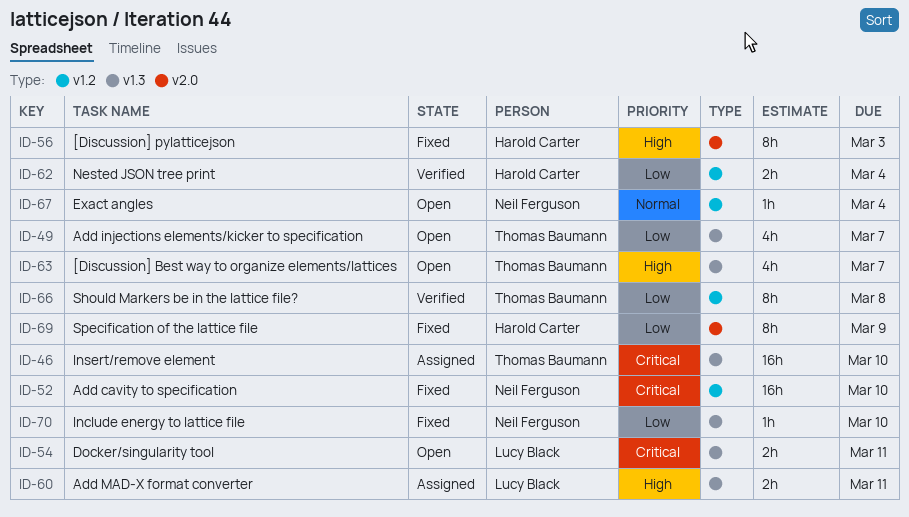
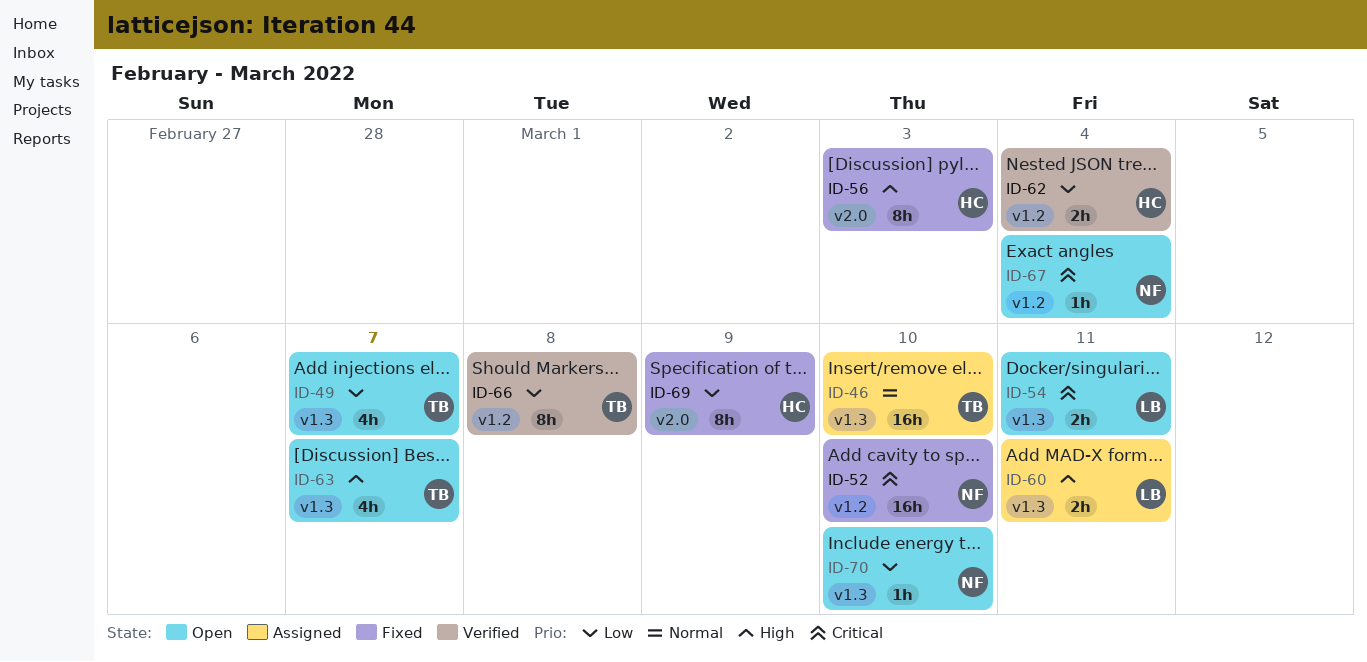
ID-46, priority: Critical -> Normal
ID-67, priority: Normal -> Critical
ID-70, status: Fixed -> Open

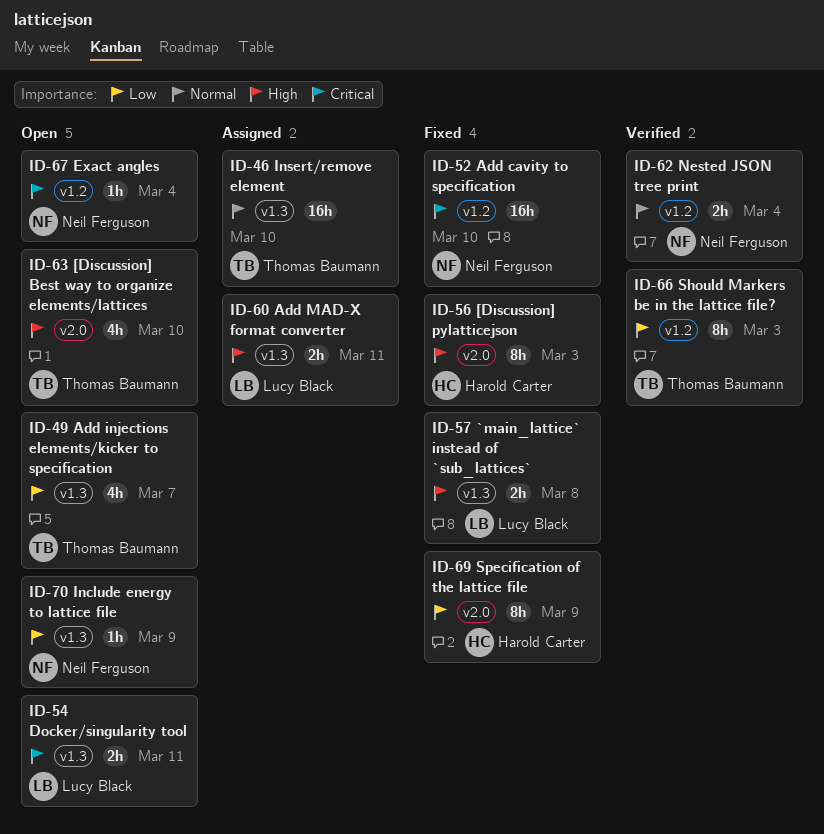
ID-57: none -> present
ID-62, owner: Harold Carter -> Neil Ferguson
ID-62, priority: Low -> Normal
ID-63, label: v1.3 -> v2.0
ID-63, due: Mar 7 -> Mar 10
ID-66, due: Mar 8 -> Mar 3
ID-70, due: Mar 10 -> Mar 9

